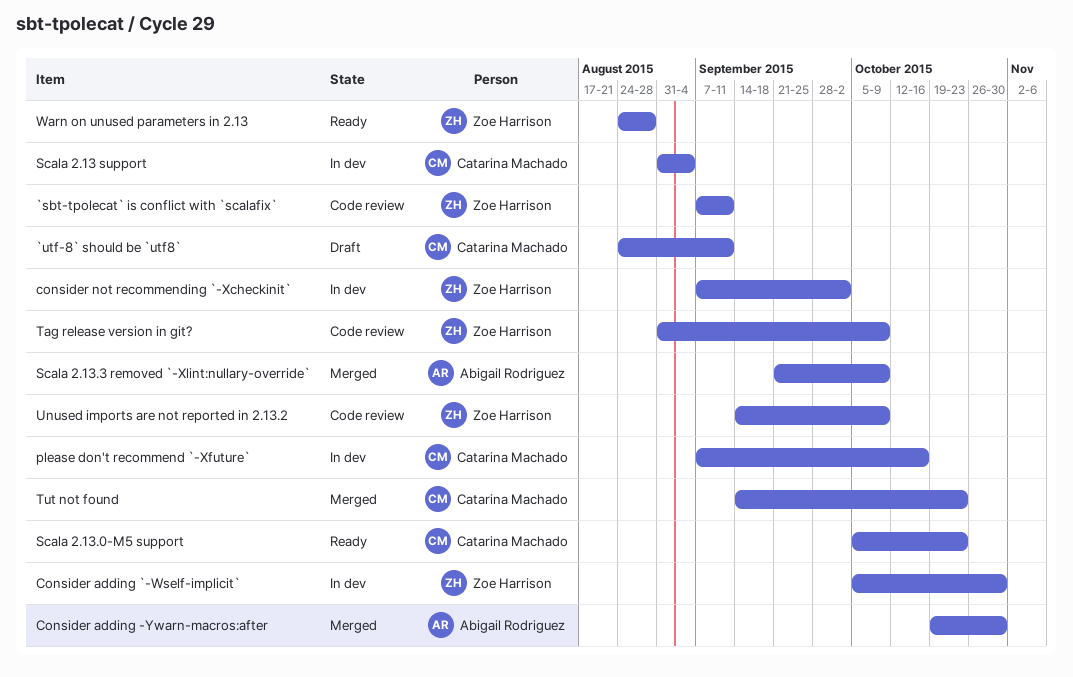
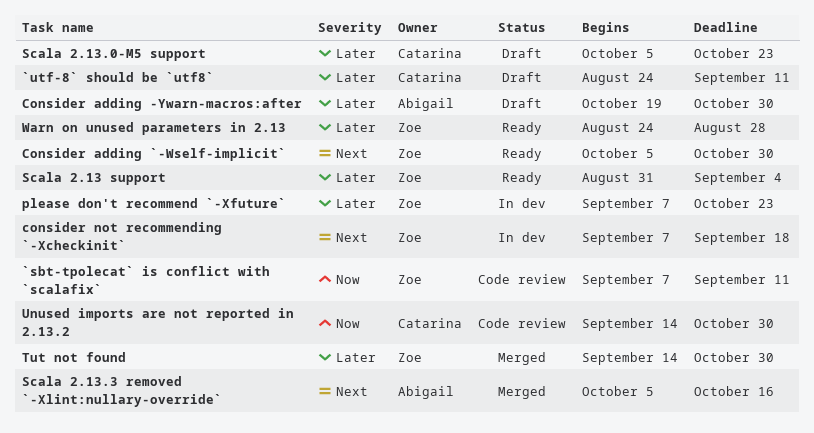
Consider adding -Ywarn-macros:after, status: Merged -> Draft
Consider adding `-Wself-implicit`, status: In dev -> Ready
consider not recommending `-Xcheckinit`, due: Oct 2 -> Sep 18
please don't recommend `-Xfuture`, owner: Catarina Machado -> Zoe Harrison
please don't recommend `-Xfuture`, due: Oct 16 -> Oct 23
Scala 2.13 support, status: In dev -> Ready
Scala 2.13 support, owner: Catarina Machado -> Zoe Harrison
Scala 2.13.0-M5 support, status: Ready -> Draft
Scala 2.13.3 removed `-Xlint:nullary-override`, start: Sep 21 -> Oct 5
Scala 2.13.3 removed `-Xlint:nullary-override`, due: Oct 9 -> Oct 16
Tag release version in git?: present -> none
Tut not found, owner: Catarina Machado -> Zoe Harrison
Tut not found, due: Oct 23 -> Oct 30
Unused imports are not reported in 2.13.2, owner: Zoe Harrison -> Catarina Machado
Unused imports are not reported in 2.13.2, due: Oct 9 -> Oct 30

